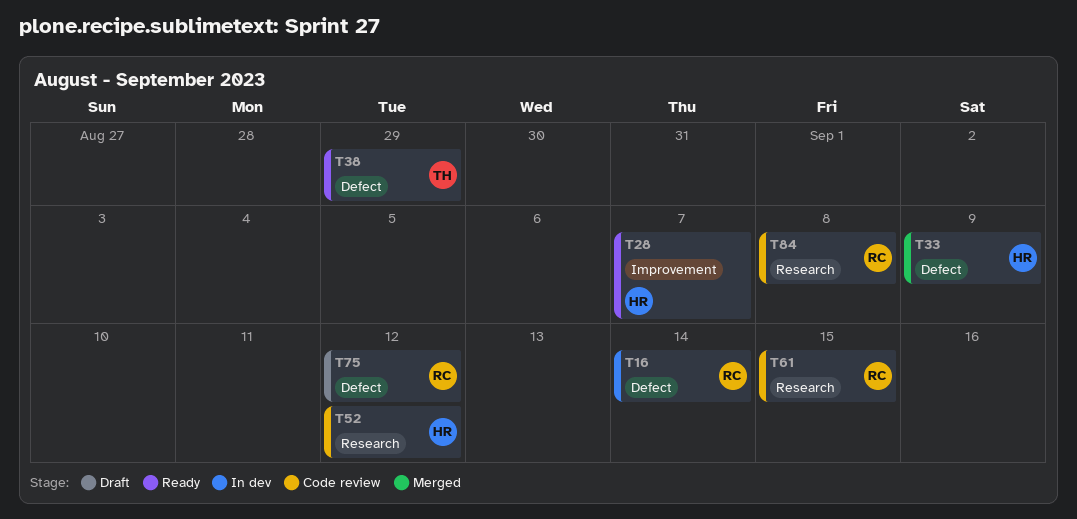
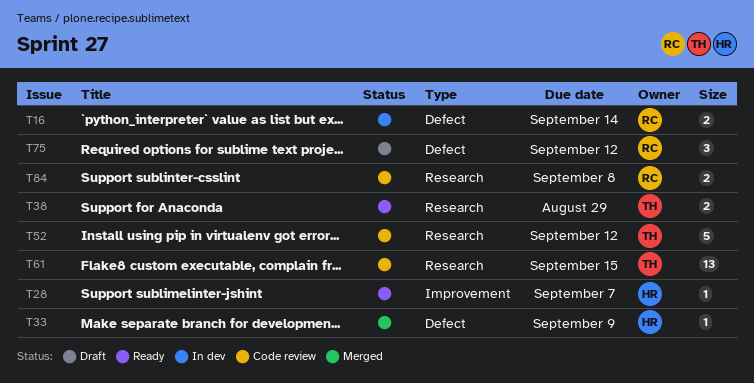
T38, label: Defect -> Research
T52, owner: HR -> TH
T61, owner: RC -> TH

